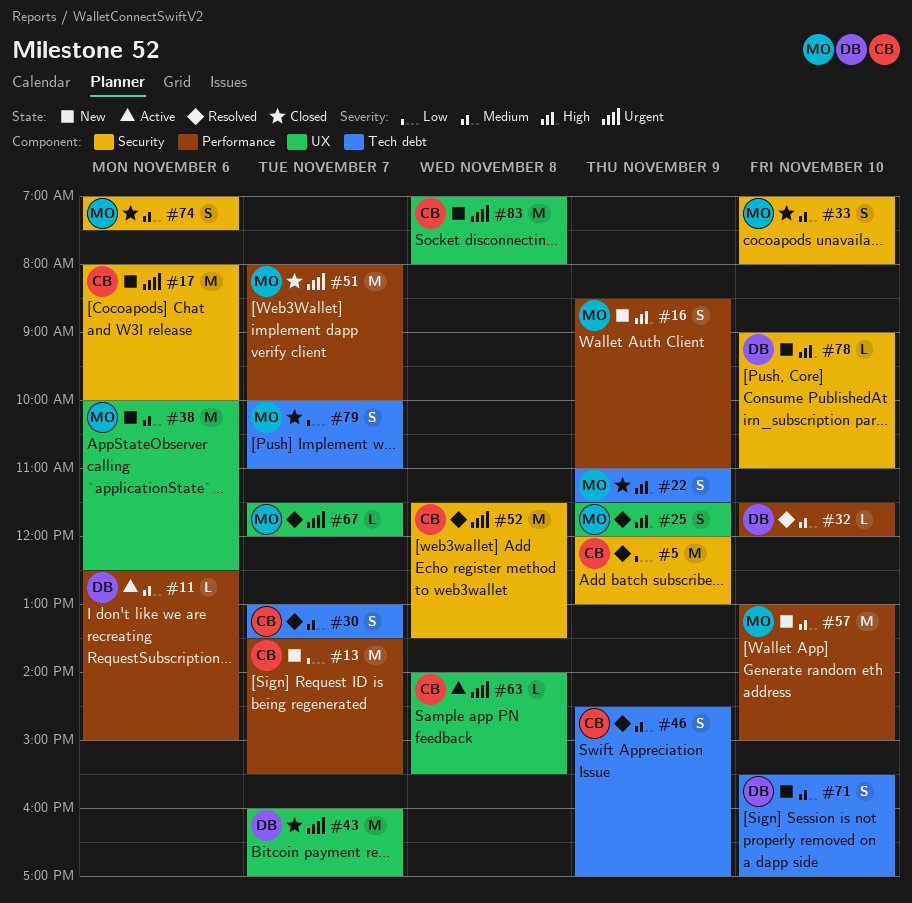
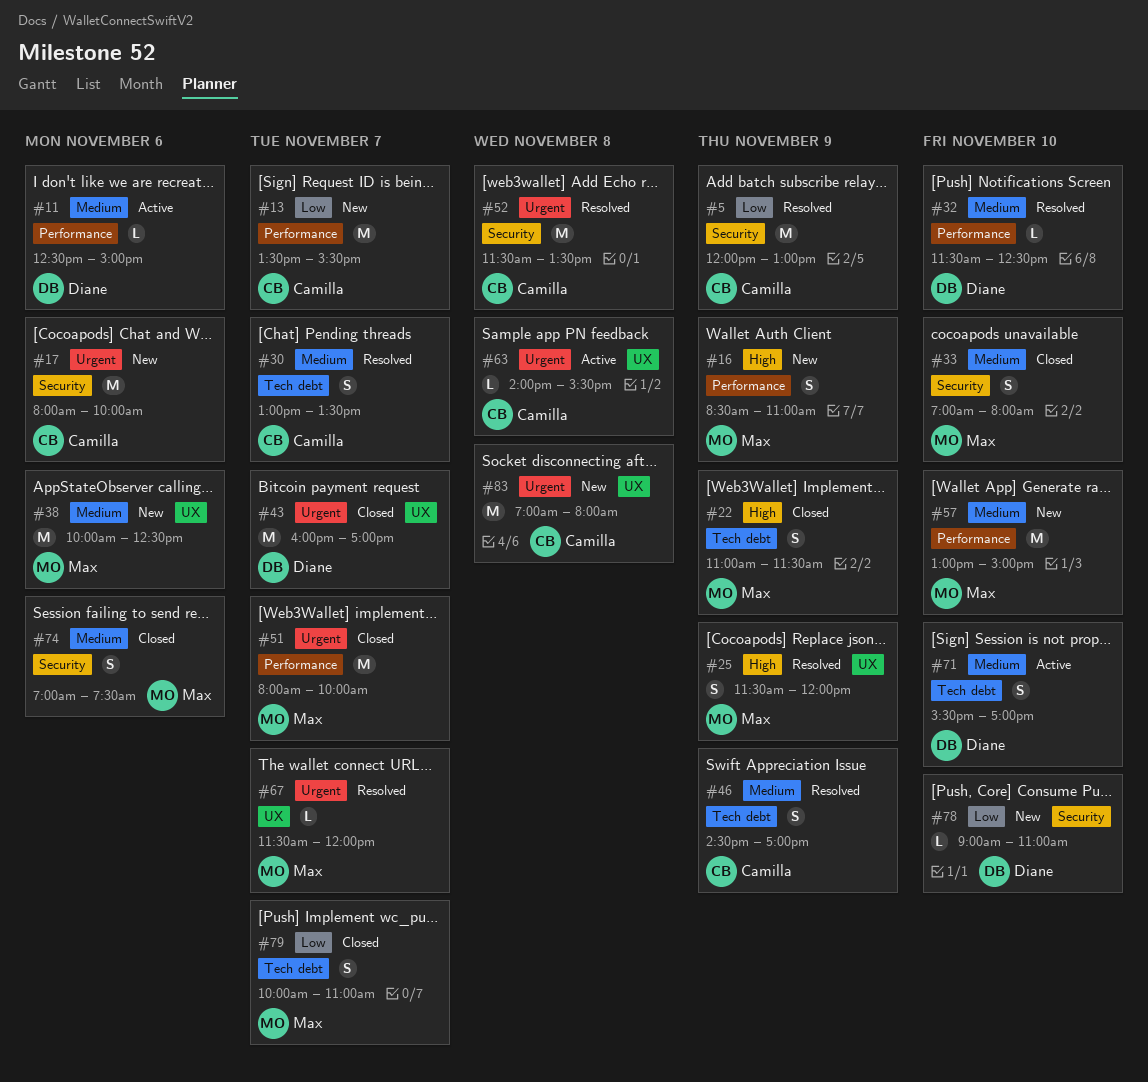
#32, ends: 12:00 -> 12:30
#71, status: New -> Active
#78, priority: High -> Low

